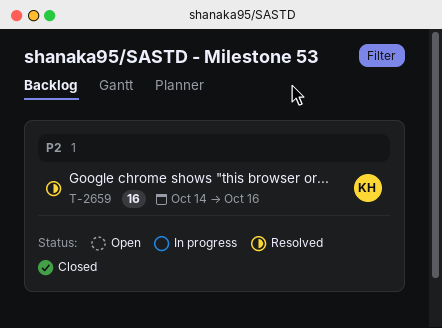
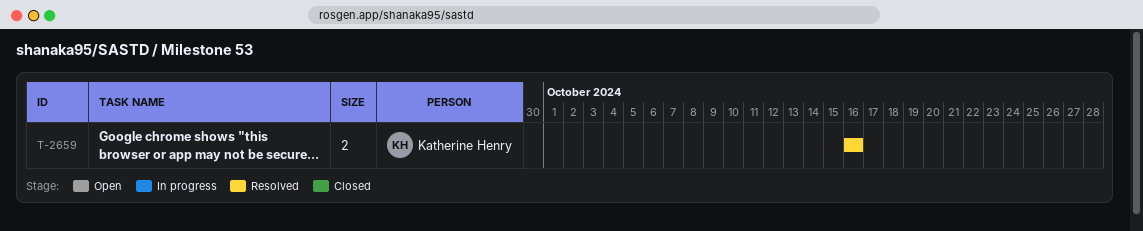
T-2659, estimate: 16 -> 2
T-2659, start: Oct 14 -> Oct 16

